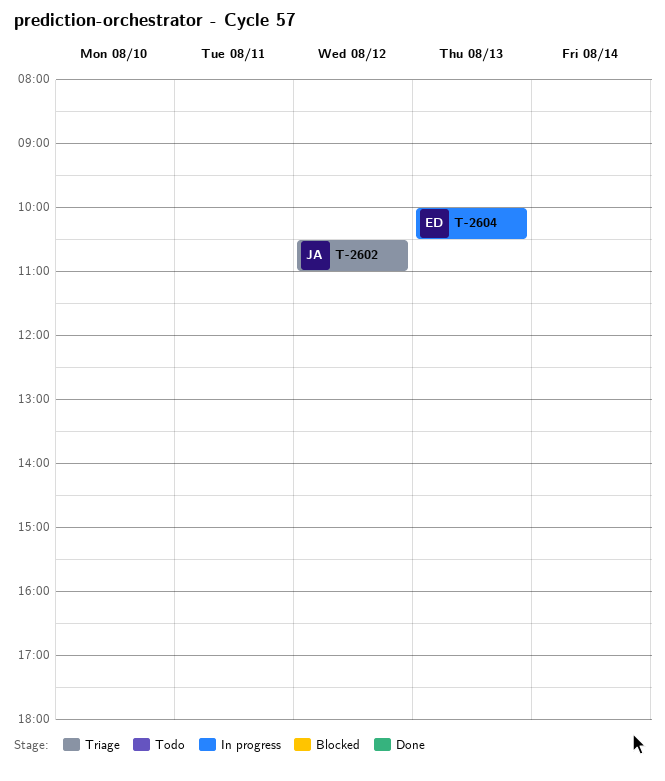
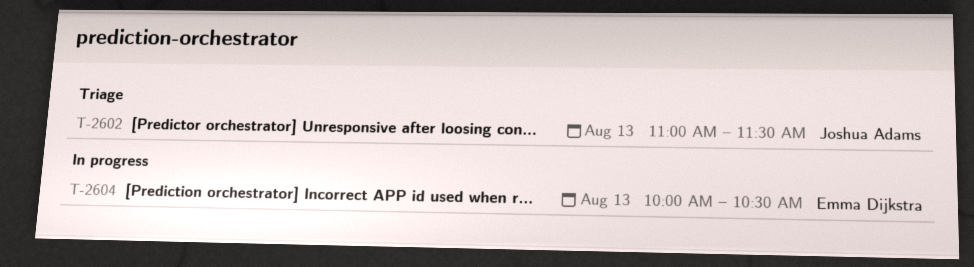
T-2602, day: Aug 12 -> Aug 13
T-2602, begins: 10:30 -> 11:00
T-2602, ends: 11:00 -> 11:30

